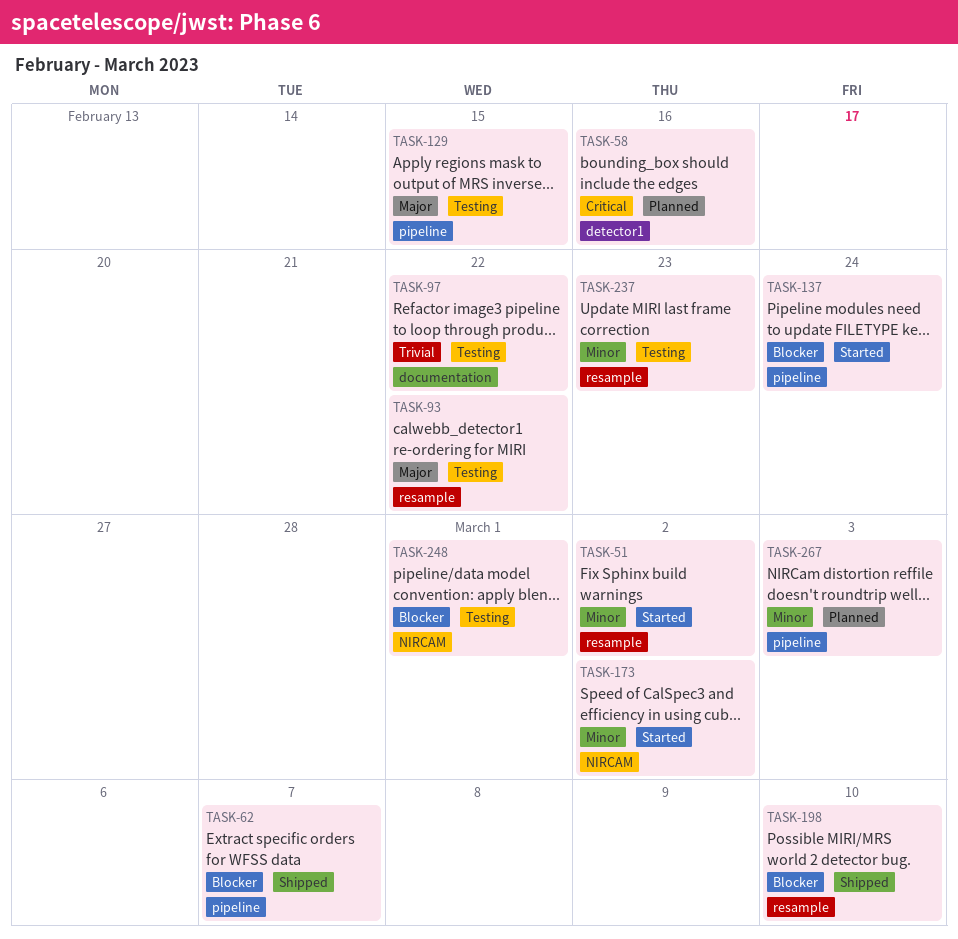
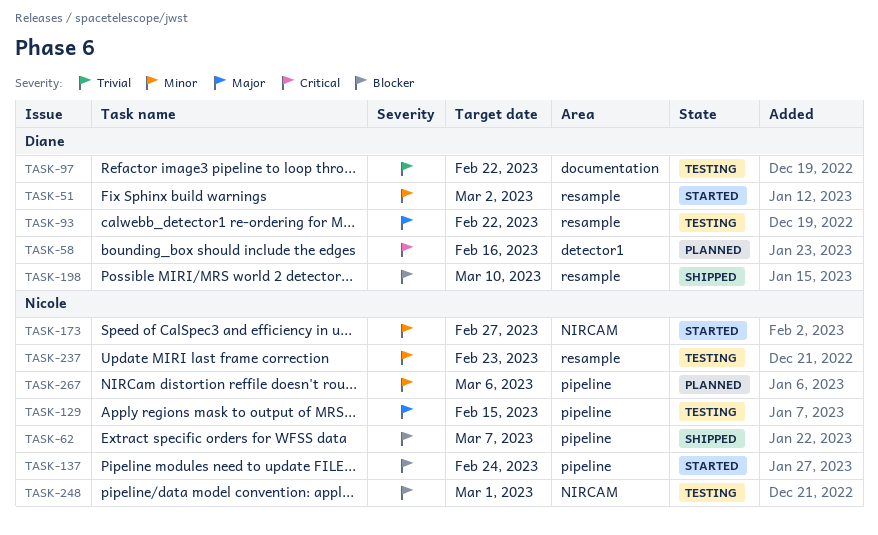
TASK-173, due: Mar 2 -> Feb 27
TASK-267, due: Mar 3 -> Mar 6

